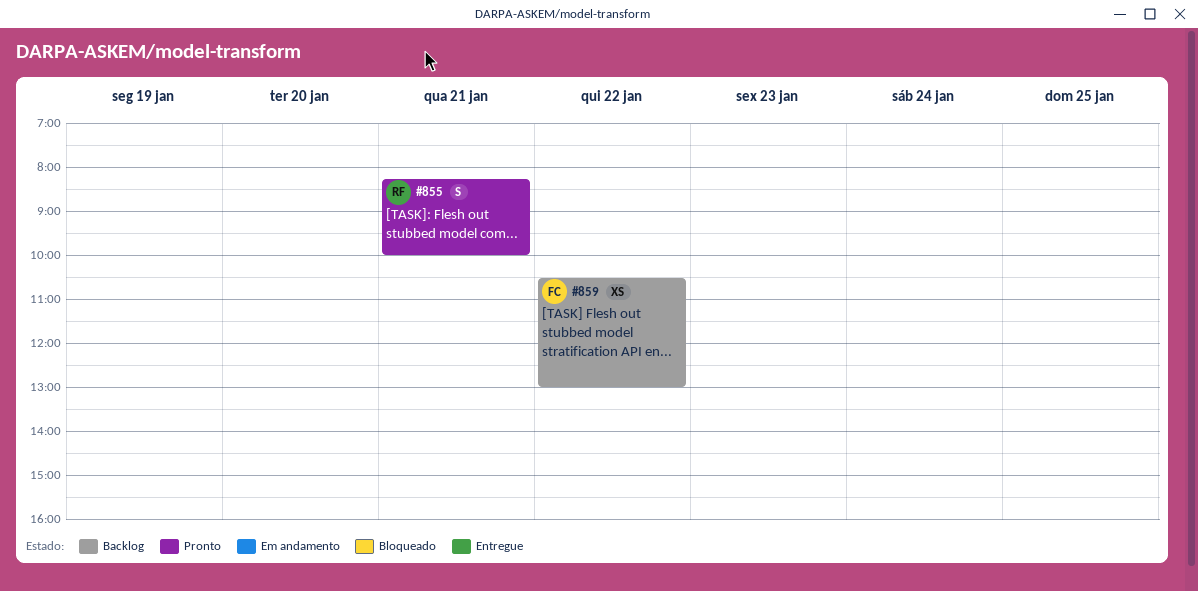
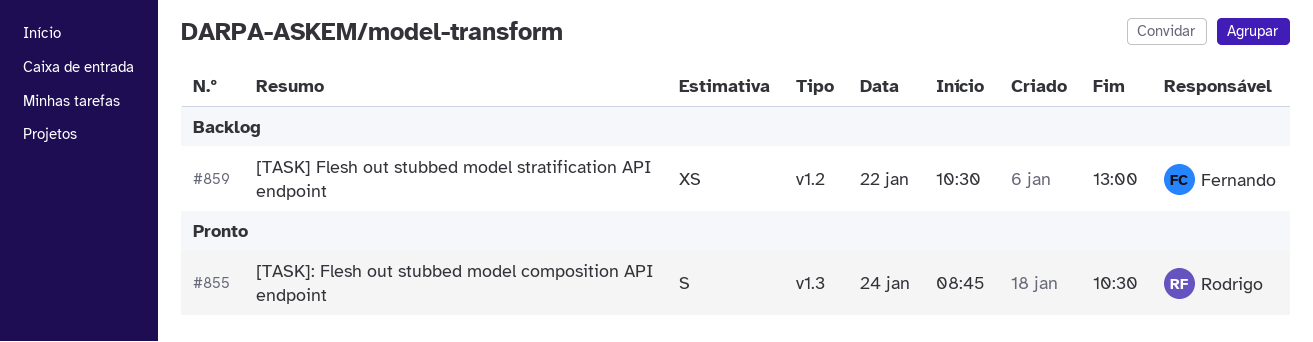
#855, day: Jan 21 -> Jan 24
#855, begins: 08:15 -> 08:45
#855, ends: 10:00 -> 10:30

